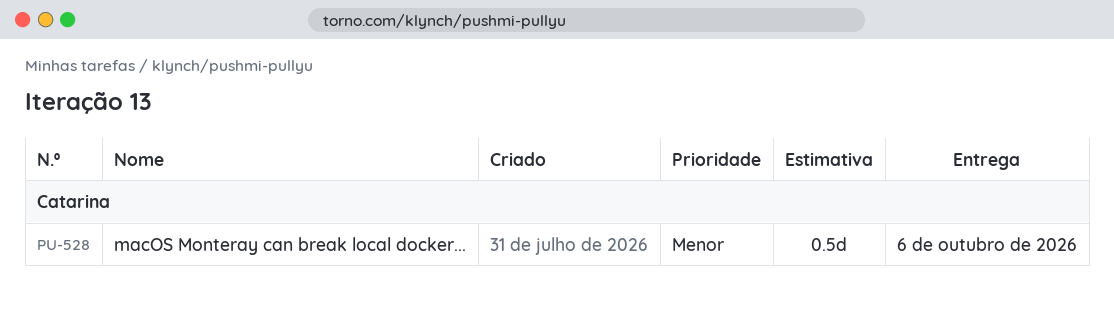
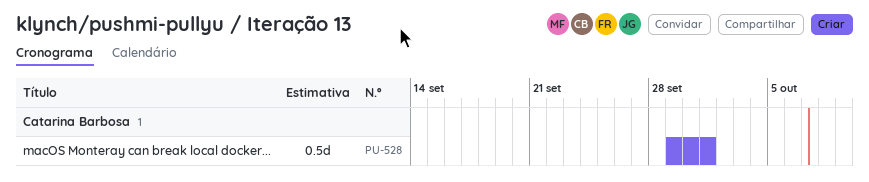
PU-528, due: Oct 6 -> Oct 1

